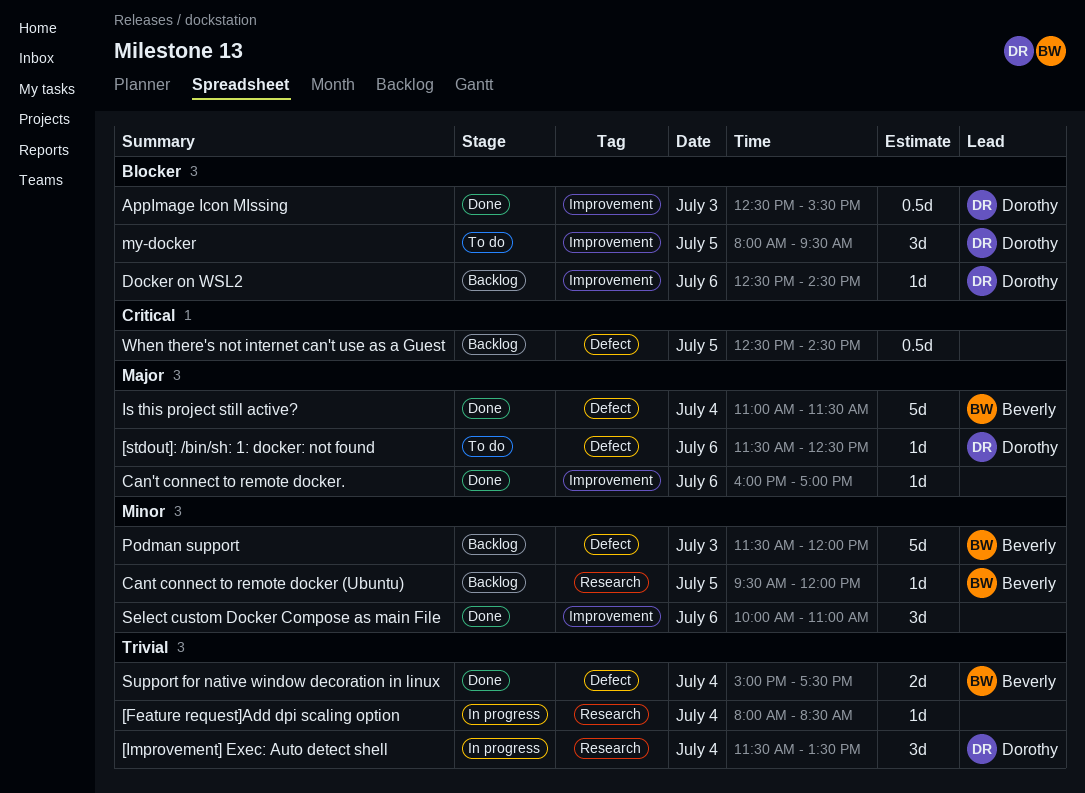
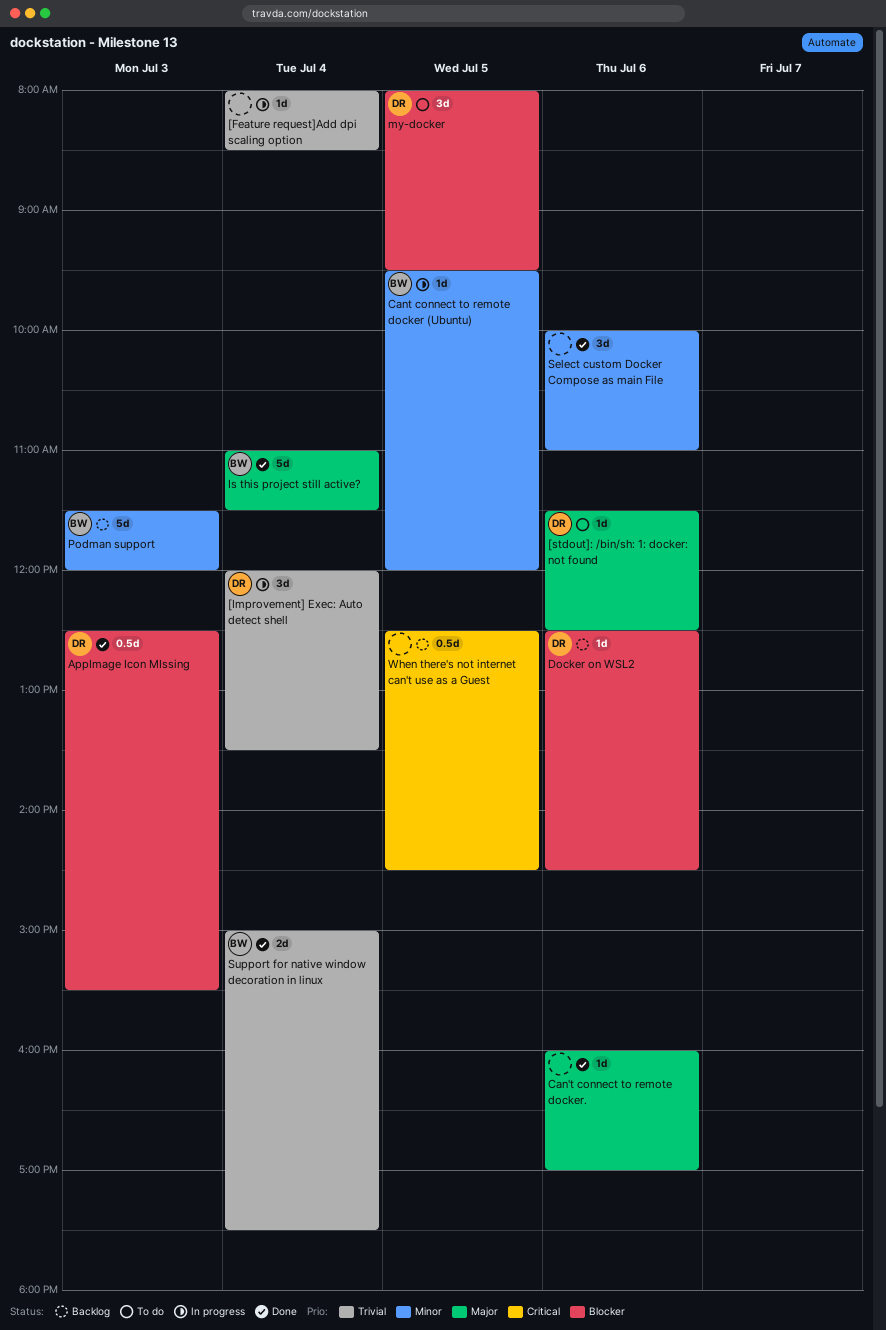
[Improvement] Exec: Auto detect shell, begins: 11:30 -> 12:00
Cant connect to remote docker (Ubuntu), status: Backlog -> In progress

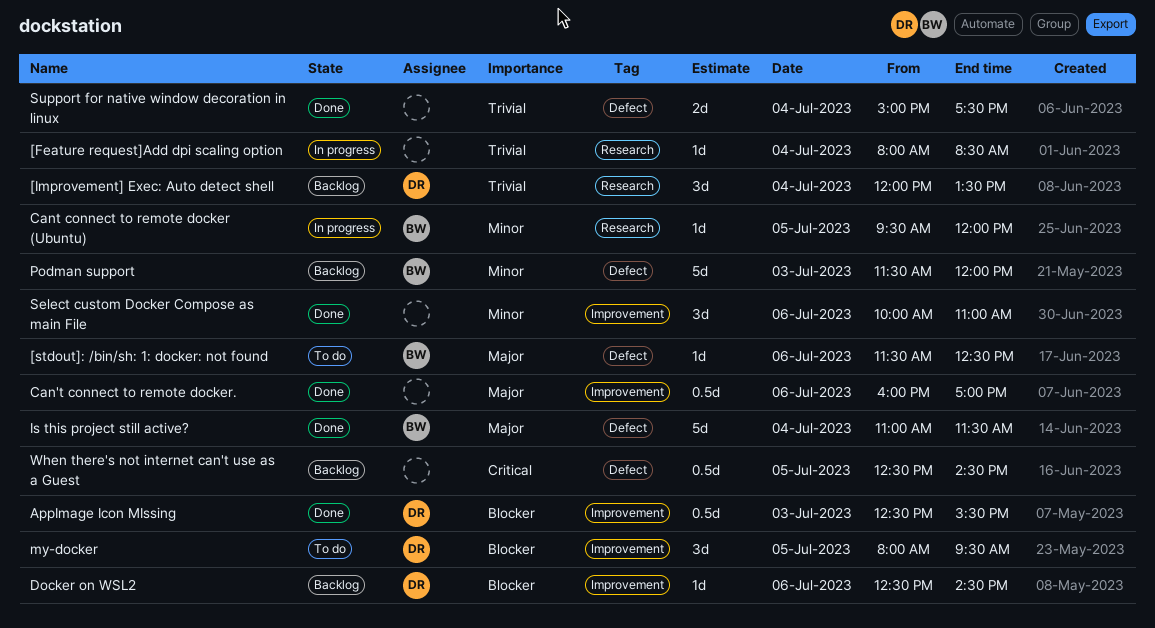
[Improvement] Exec: Auto detect shell, status: In progress -> Backlog
[stdout]: /bin/sh: 1: docker: not found, owner: DR -> BW
Can't connect to remote docker., estimate: 1d -> 0.5d
Support for native window decoration in linux, owner: BW -> none

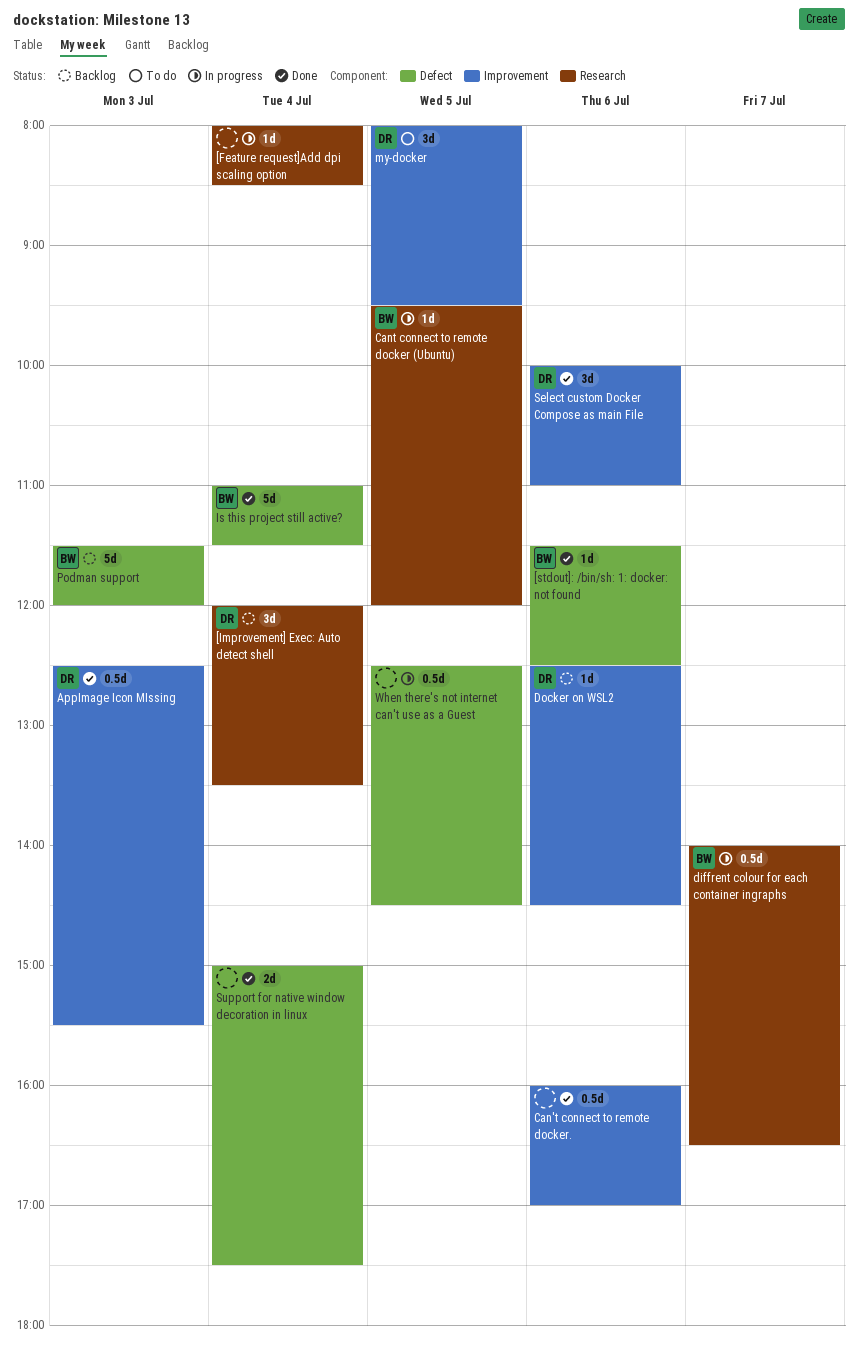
[stdout]: /bin/sh: 1: docker: not found, status: To do -> Done
diffrent colour for each container ingraphs: none -> present
Select custom Docker Compose as main File, owner: none -> DR
When there's not internet can't use as a Guest, status: Backlog -> In progress

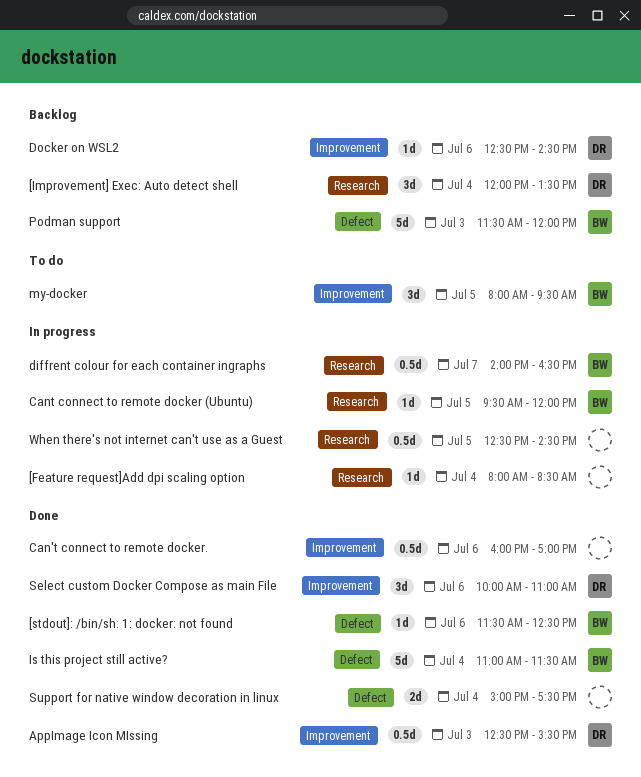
my-docker, owner: DR -> BW
When there's not internet can't use as a Guest, label: Defect -> Research

